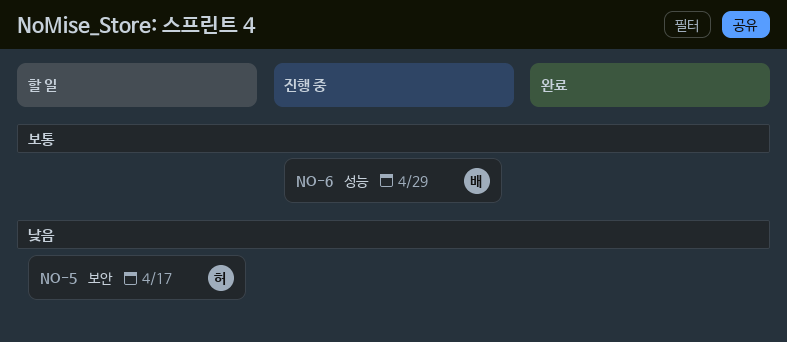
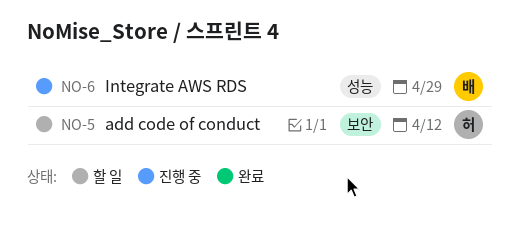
NO-5, due: Apr 17 -> Apr 12

